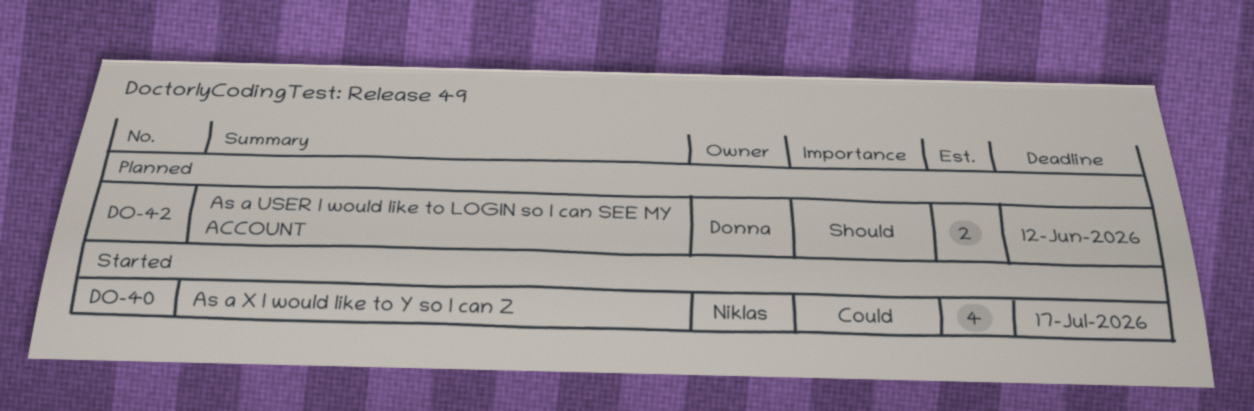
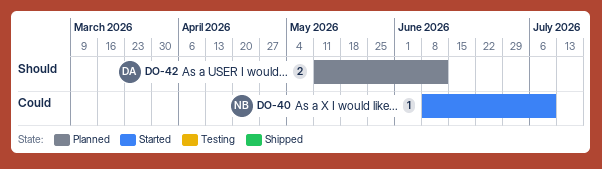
DO-40, estimate: 4 -> 1
DO-40, due: Jul 17 -> Jul 10

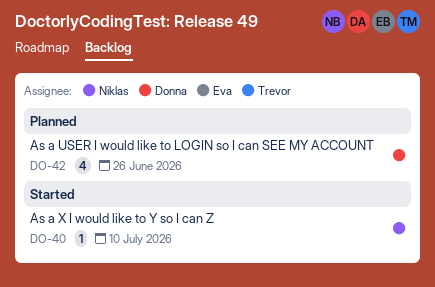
DO-42, estimate: 2 -> 4
DO-42, due: Jun 12 -> Jun 26

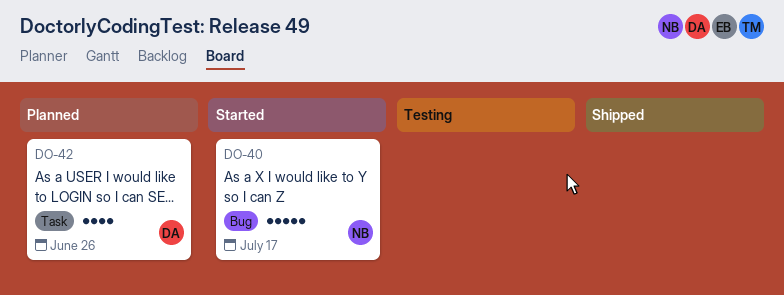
DO-40, estimate: 1 -> 5
DO-40, due: Jul 10 -> Jul 17

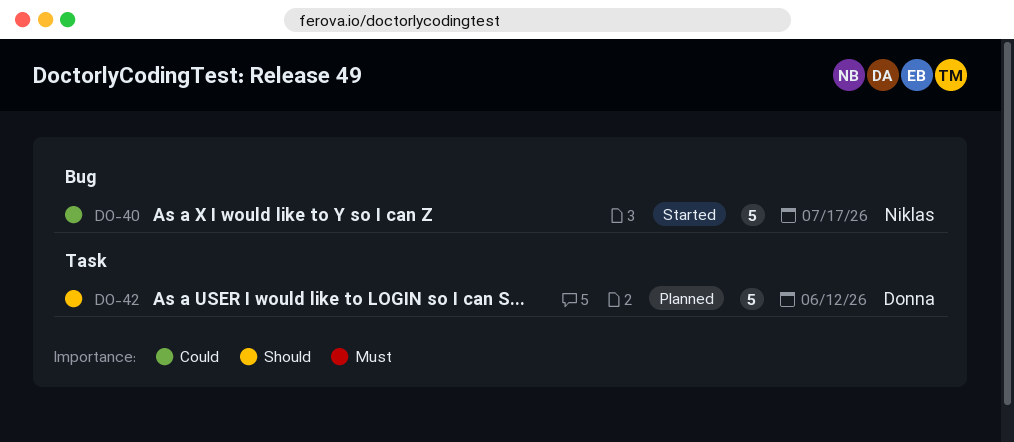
DO-42, estimate: 4 -> 5
DO-42, due: Jun 26 -> Jun 12

